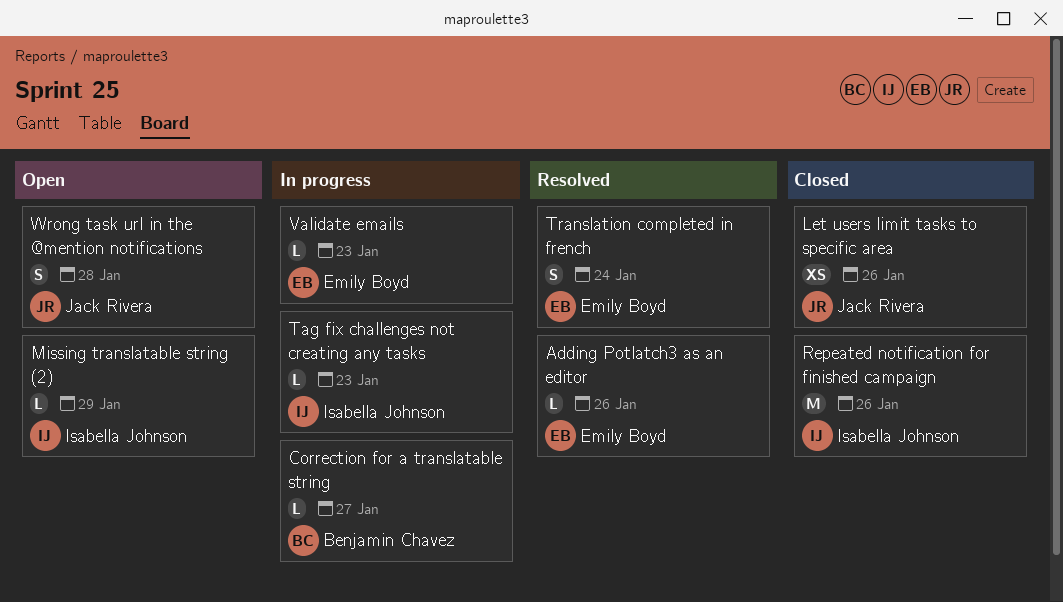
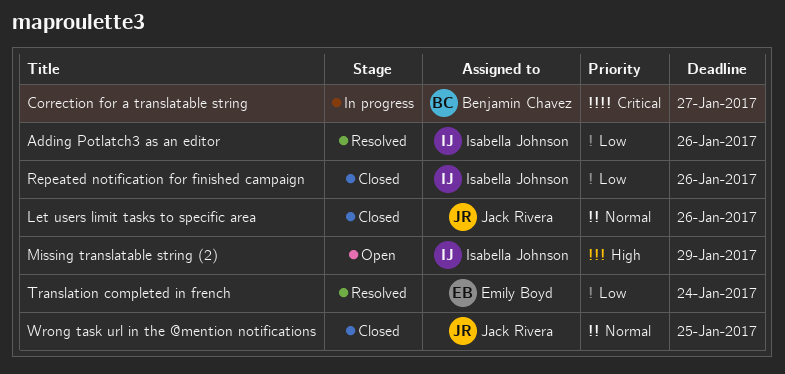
Adding Potlatch3 as an editor, owner: Emily Boyd -> Isabella Johnson
Tag fix challenges not creating any tasks: present -> none
Validate emails: present -> none
Wrong task url in the @mention notifications, status: Open -> Closed
Wrong task url in the @mention notifications, due: Jan 28 -> Jan 25

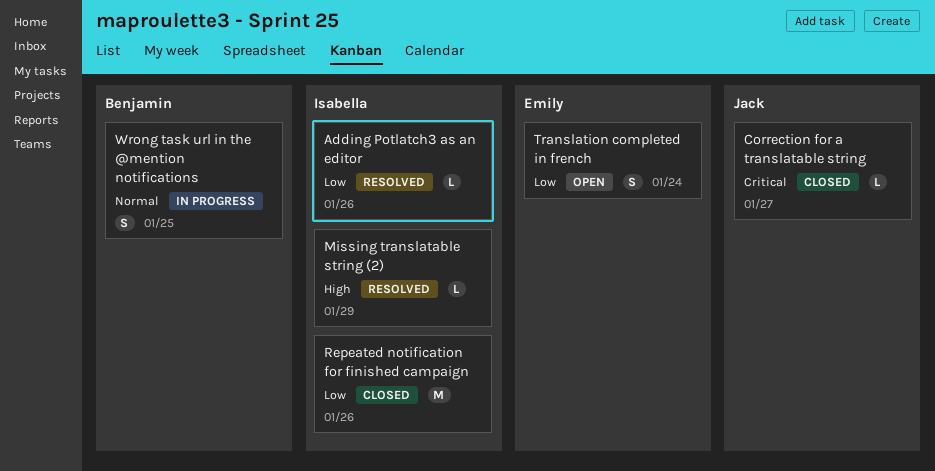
Correction for a translatable string, status: In progress -> Closed
Correction for a translatable string, owner: Benjamin Chavez -> Jack Rivera
Let users limit tasks to specific area: present -> none
Missing translatable string (2), status: Open -> Resolved
Translation completed in french, status: Resolved -> Open
Wrong task url in the @mention notifications, status: Closed -> In progress
Wrong task url in the @mention notifications, owner: Jack Rivera -> Benjamin Chavez

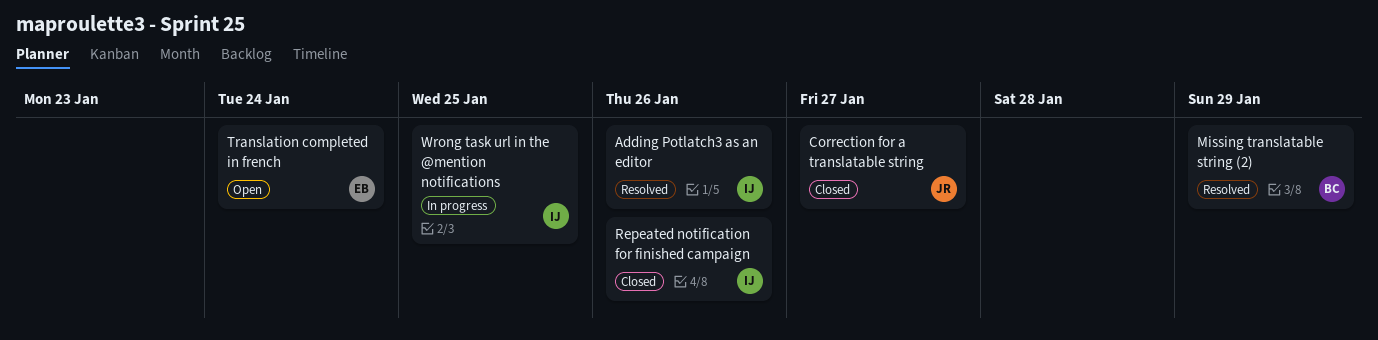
Missing translatable string (2), owner: Isabella -> Benjamin
Wrong task url in the @mention notifications, owner: Benjamin -> Isabella

